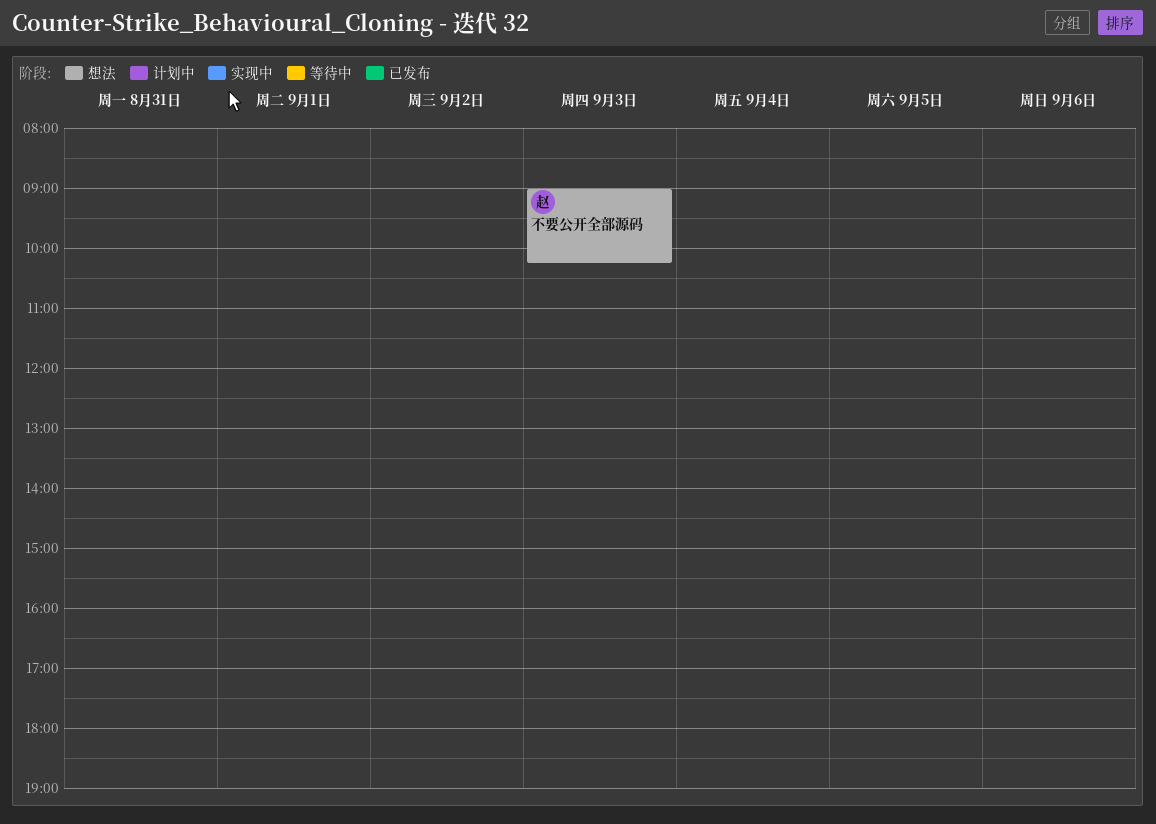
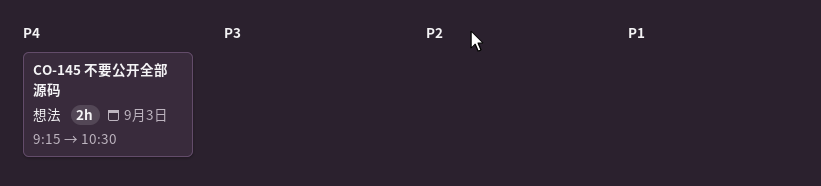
不要公开全部源码, begins: 09:00 -> 09:15
不要公开全部源码, ends: 10:15 -> 10:30

